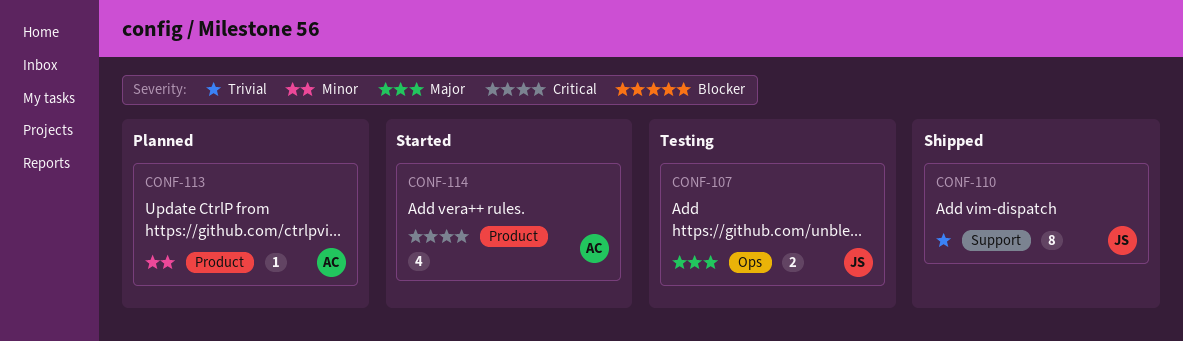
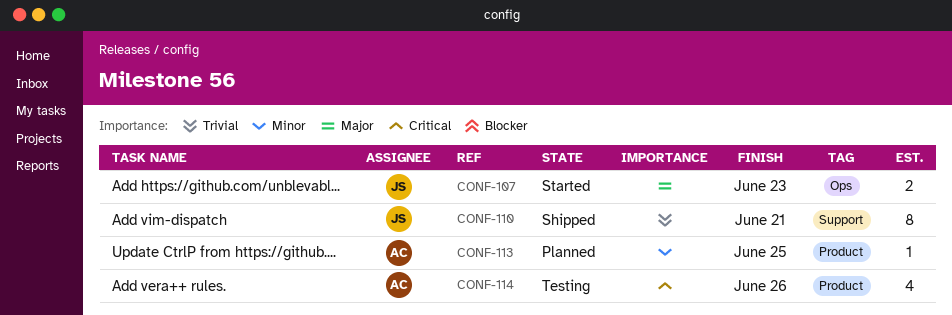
CONF-107, status: Testing -> Started
CONF-114, status: Started -> Testing

